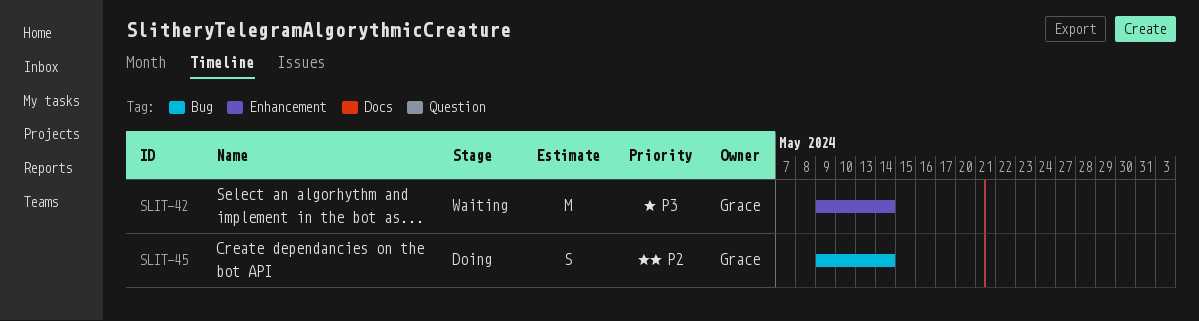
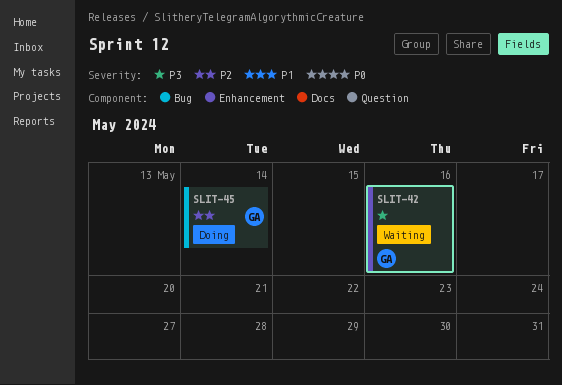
SLIT-42, due: May 14 -> May 16

